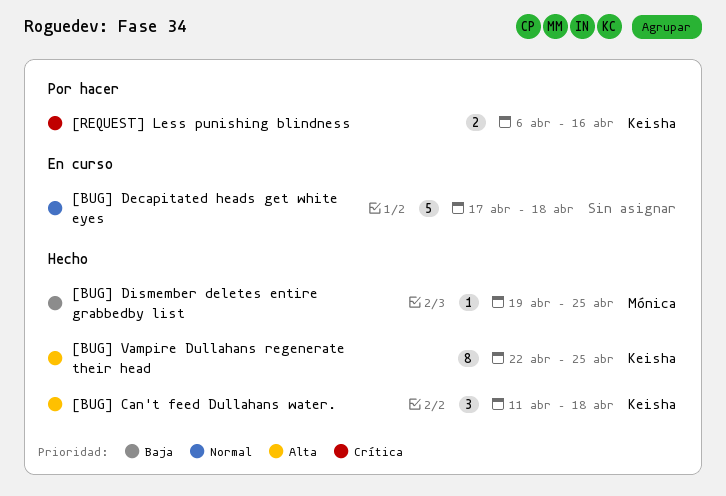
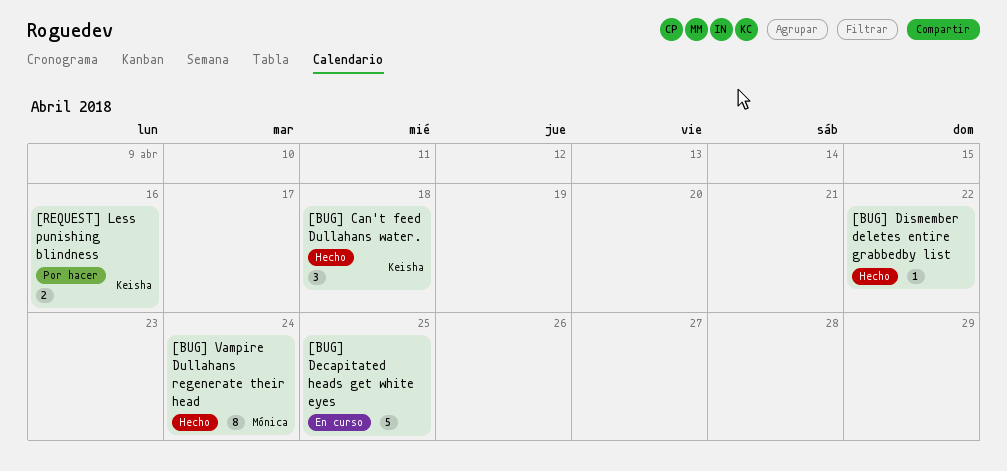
[BUG] Decapitated heads get white eyes, due: Apr 18 -> Apr 25
[BUG] Dismember deletes entire grabbedby list, owner: Mónica -> none
[BUG] Dismember deletes entire grabbedby list, due: Apr 25 -> Apr 22
[BUG] Vampire Dullahans regenerate their head, owner: Keisha -> Mónica
[BUG] Vampire Dullahans regenerate their head, due: Apr 25 -> Apr 24

